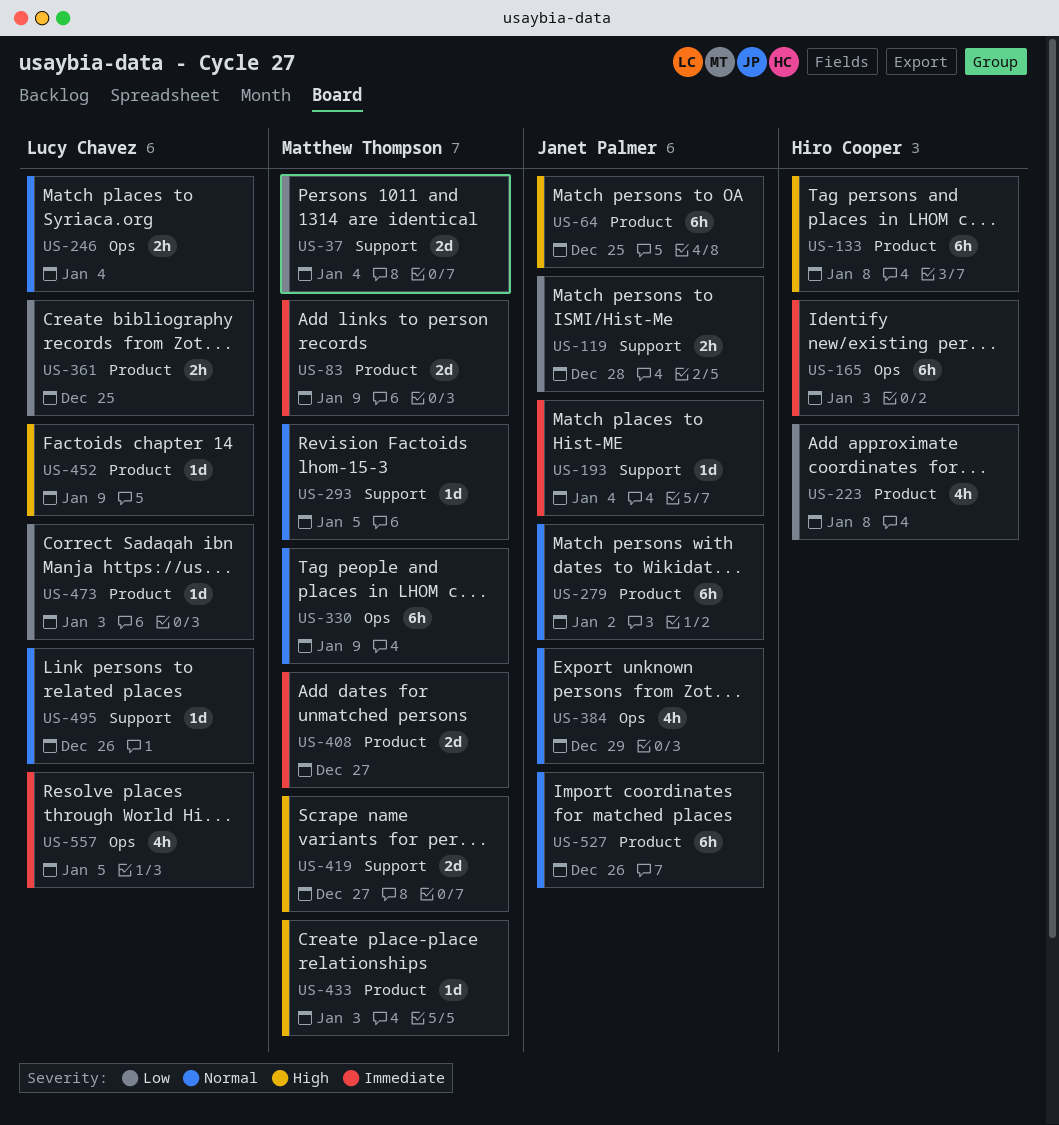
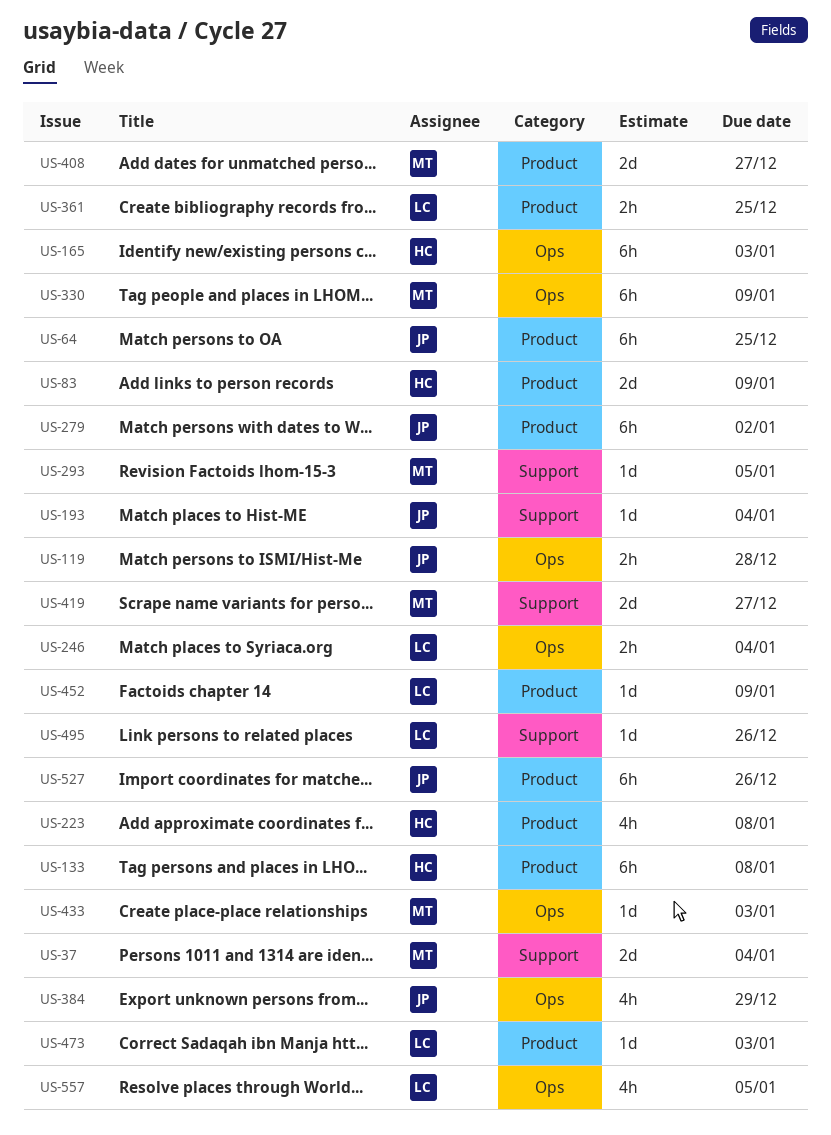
US-83, owner: Matthew Thompson -> Hiro Cooper
US-119, label: Support -> Ops
US-433, label: Product -> Ops

